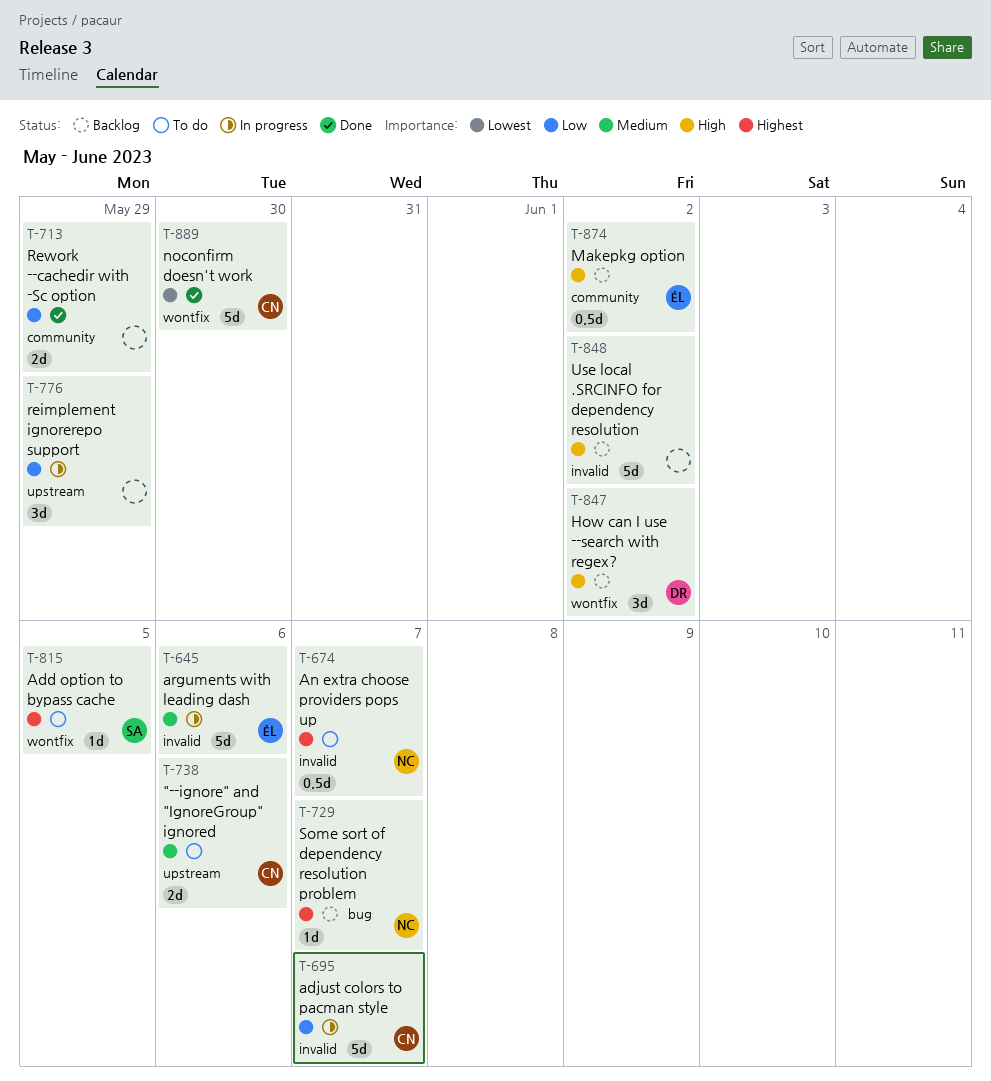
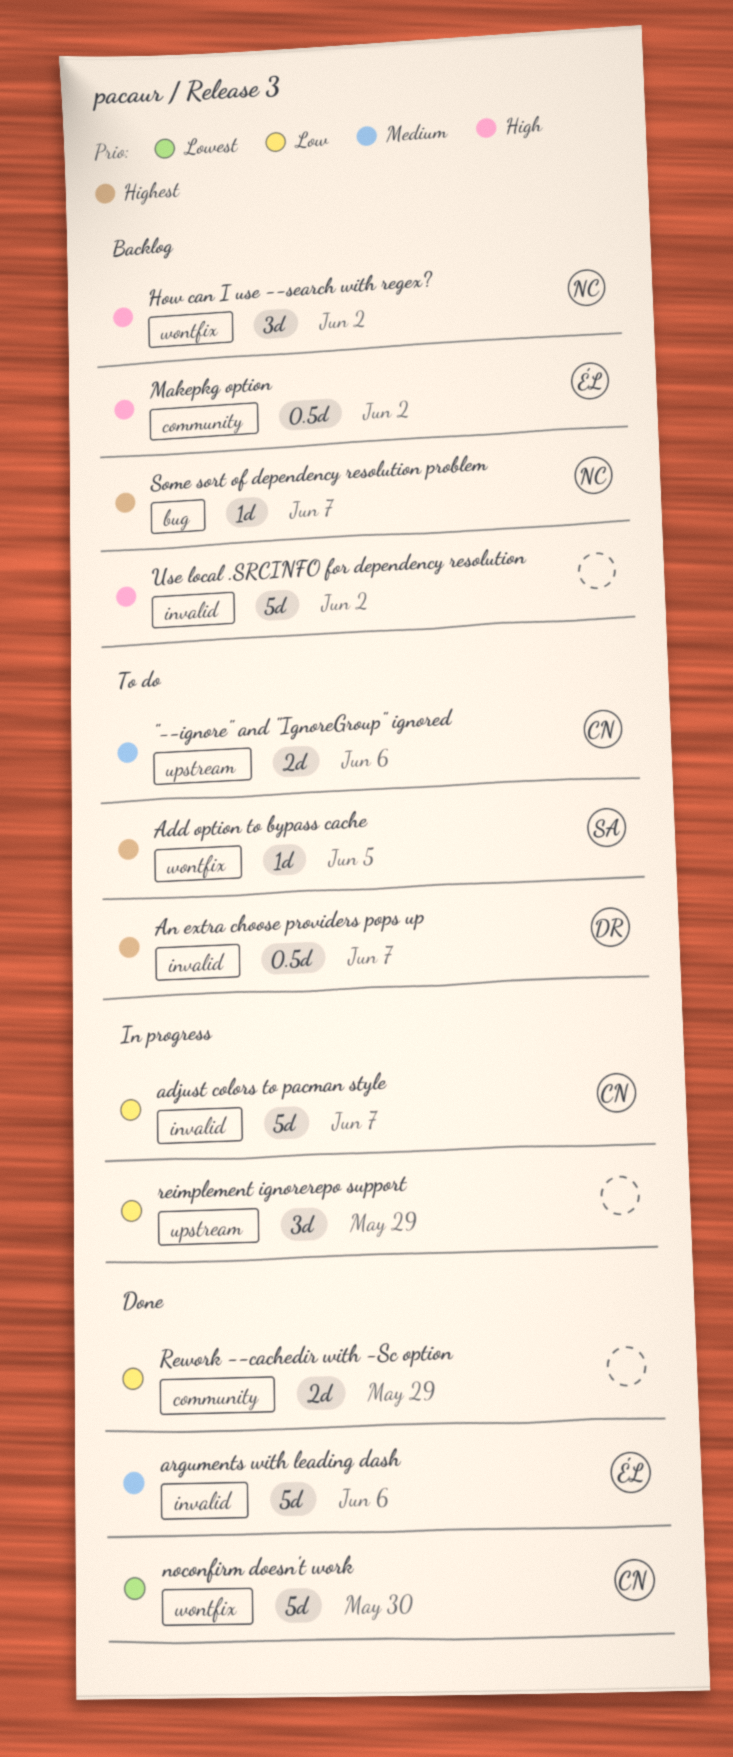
An extra choose providers pops up, owner: NC -> DR
arguments with leading dash, status: In progress -> Done
How can I use --search with regex?, owner: DR -> NC

